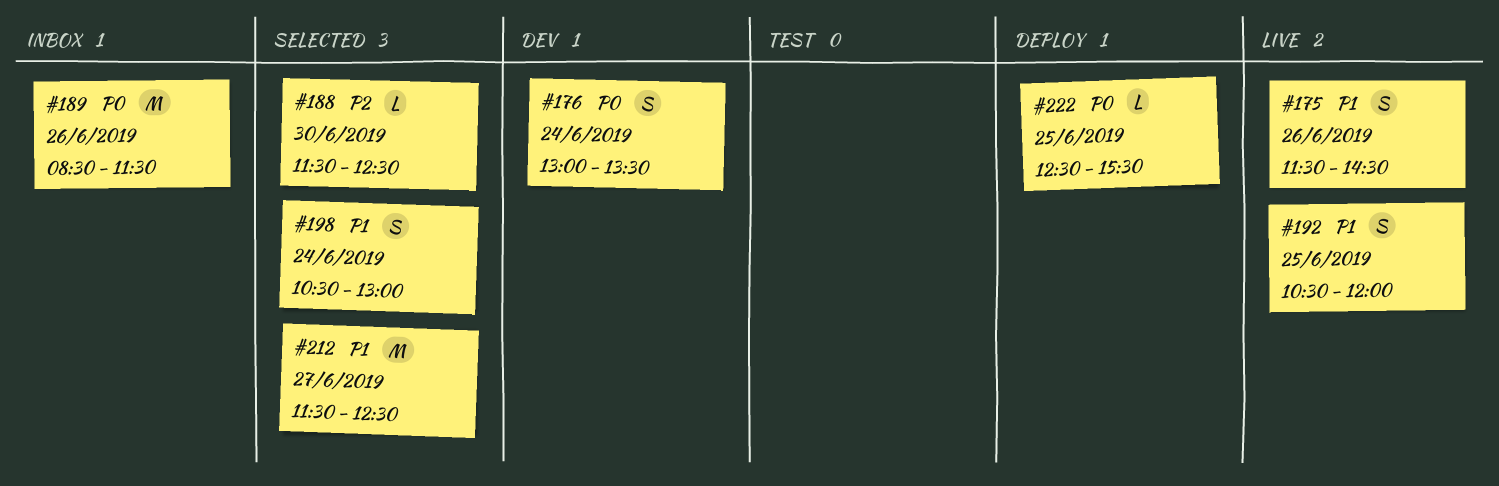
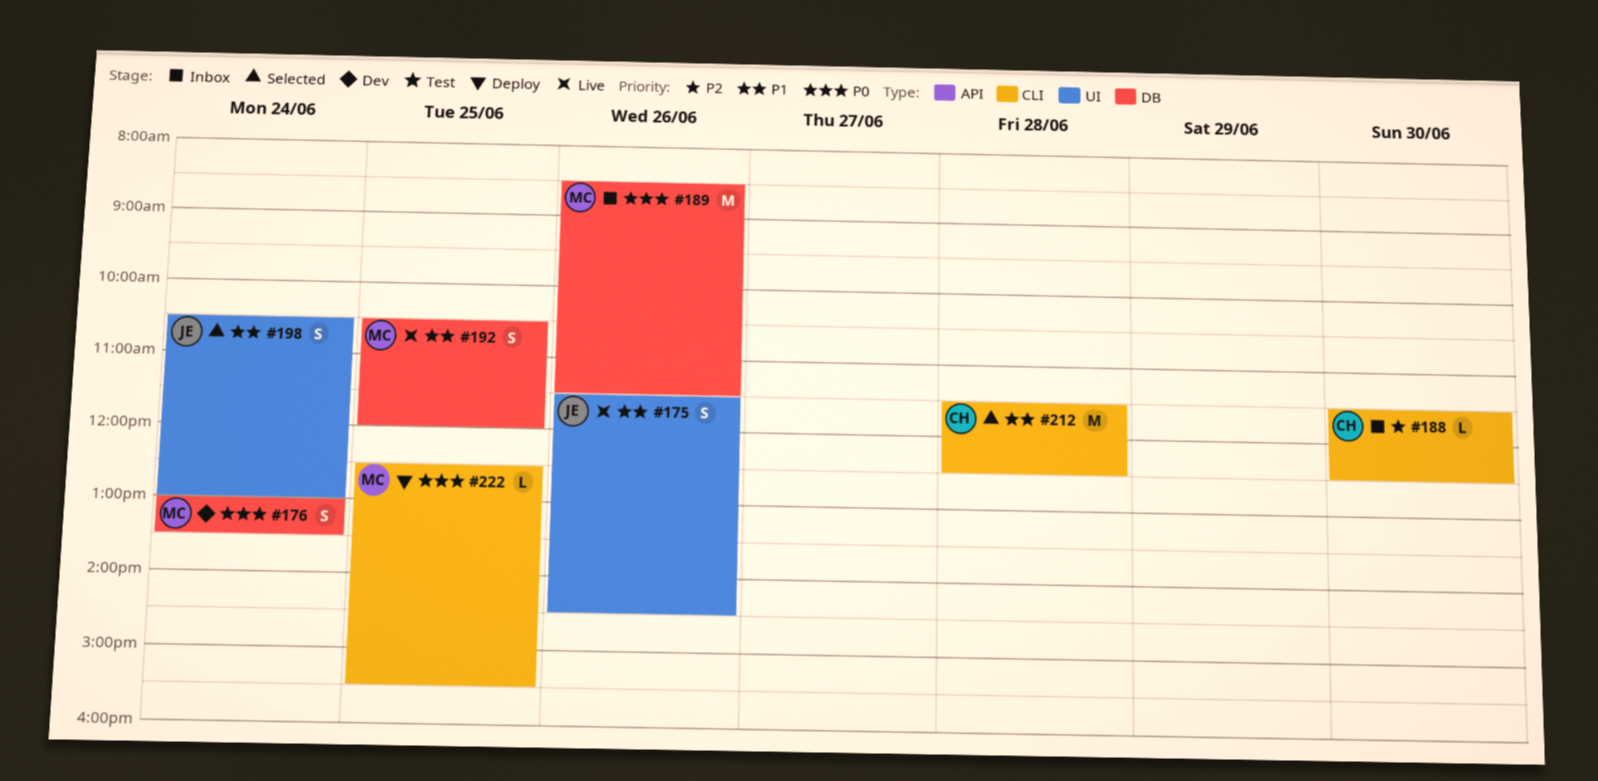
#188, status: Selected -> Inbox
#212, day: Jun 27 -> Jun 28

